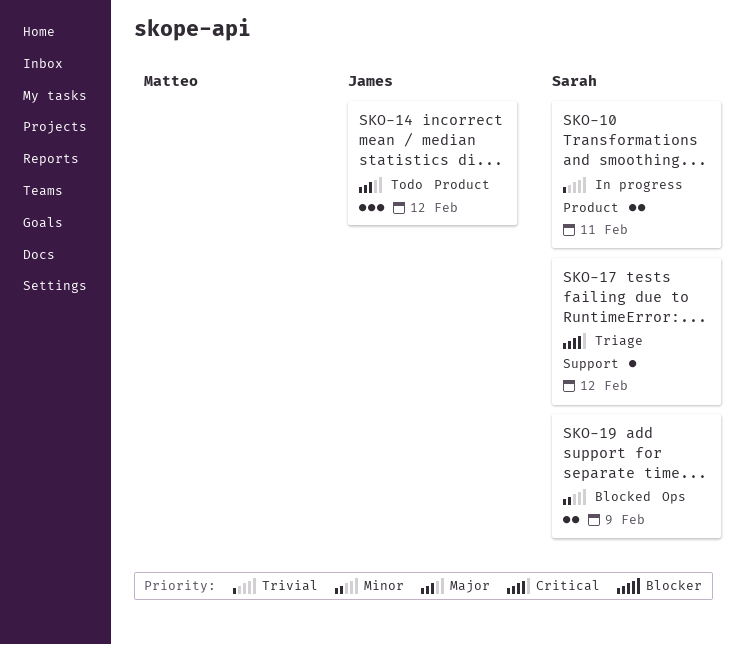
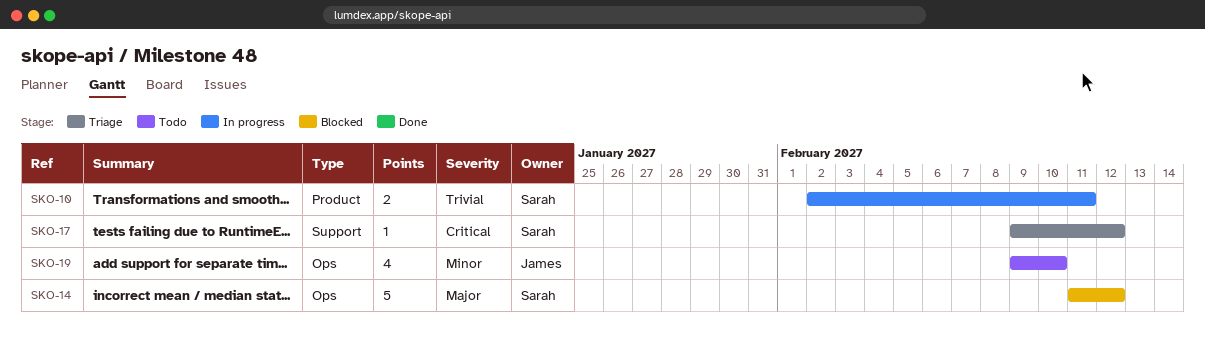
SKO-14, status: Todo -> Blocked
SKO-14, owner: James -> Sarah
SKO-14, label: Product -> Ops
SKO-14, estimate: 3 -> 5
SKO-19, status: Blocked -> Todo
SKO-19, owner: Sarah -> James
SKO-19, estimate: 2 -> 4
SKO-19, due: Feb 9 -> Feb 10

